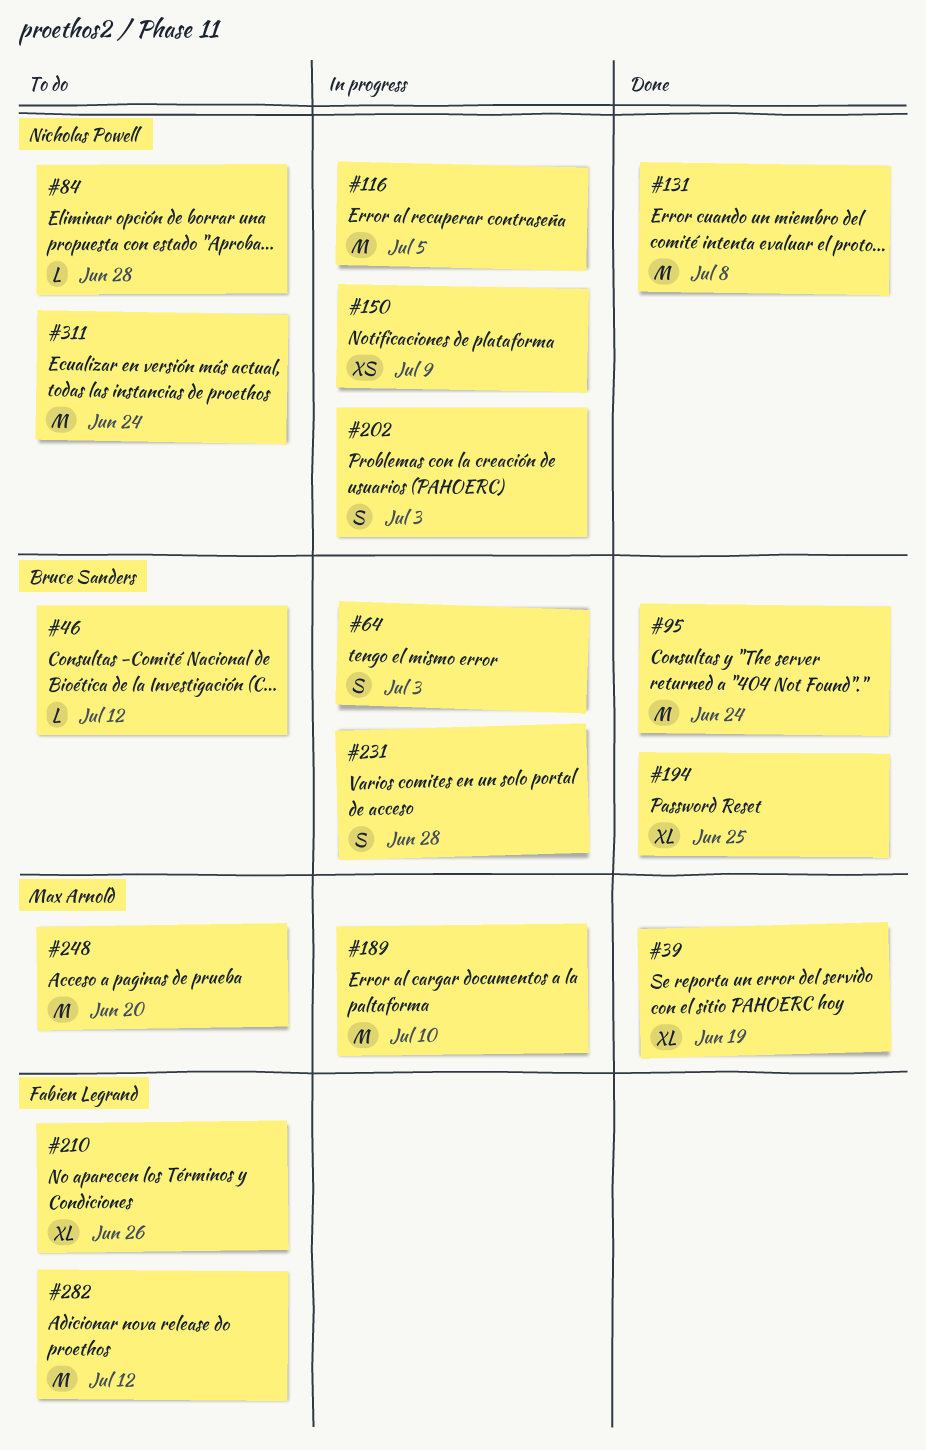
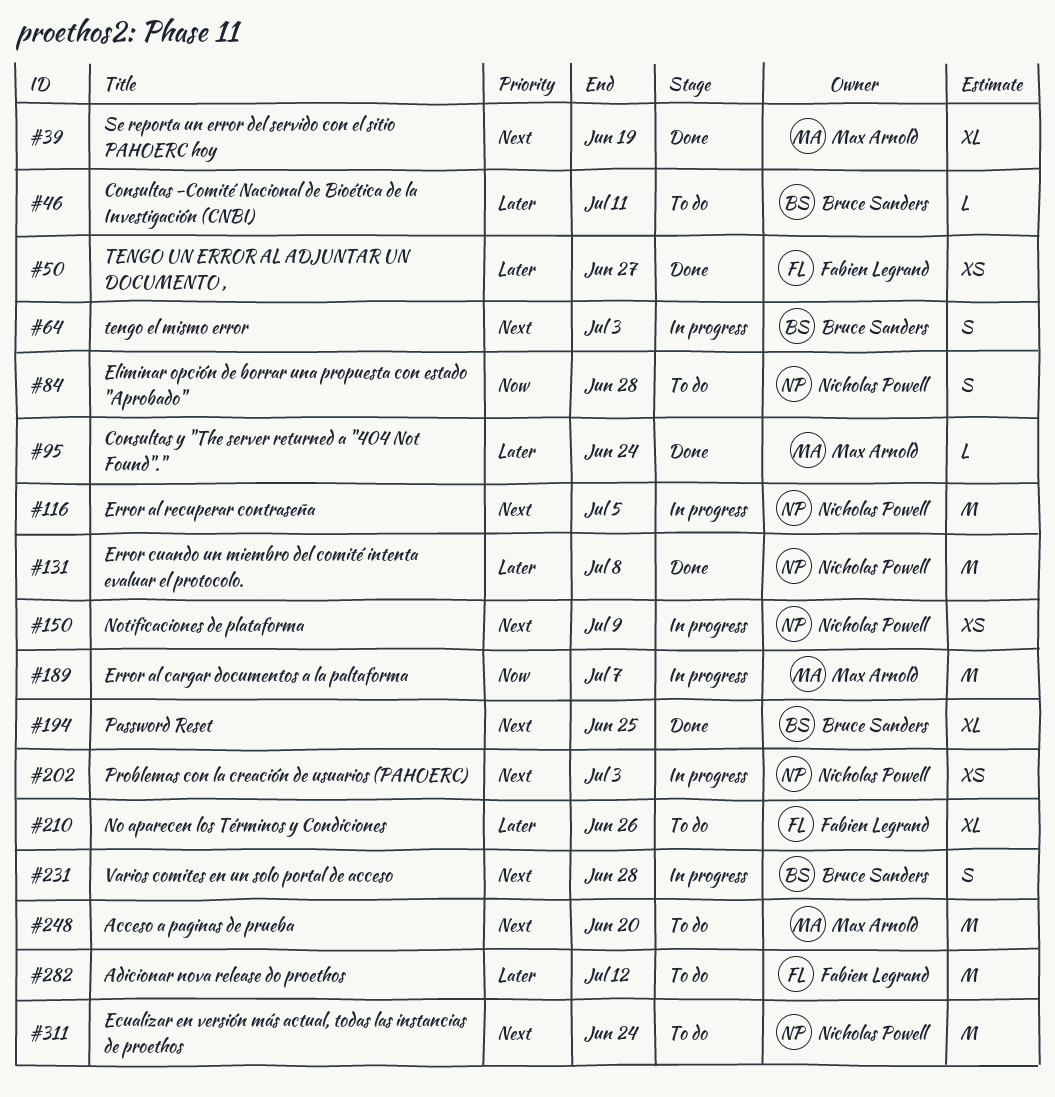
#46, due: Jul 12 -> Jul 11
#50: none -> present
#84, estimate: L -> S
#95, owner: Bruce Sanders -> Max Arnold
#95, estimate: M -> L
#189, due: Jul 10 -> Jul 7
#202, estimate: S -> XS

